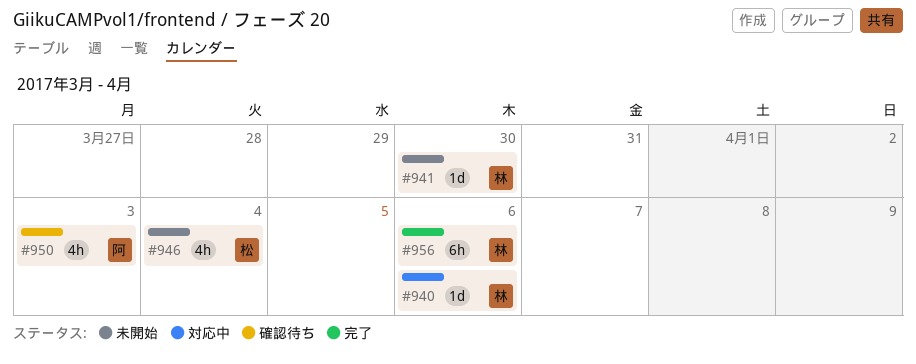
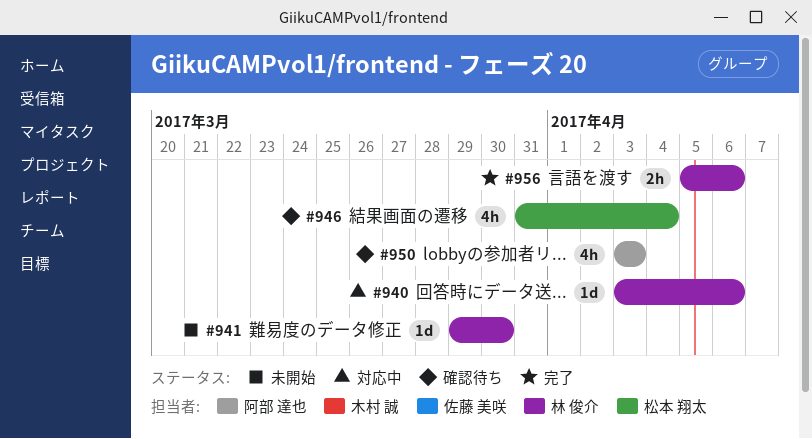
#946, status: 未開始 -> 確認待ち
#956, estimate: 6h -> 2h

